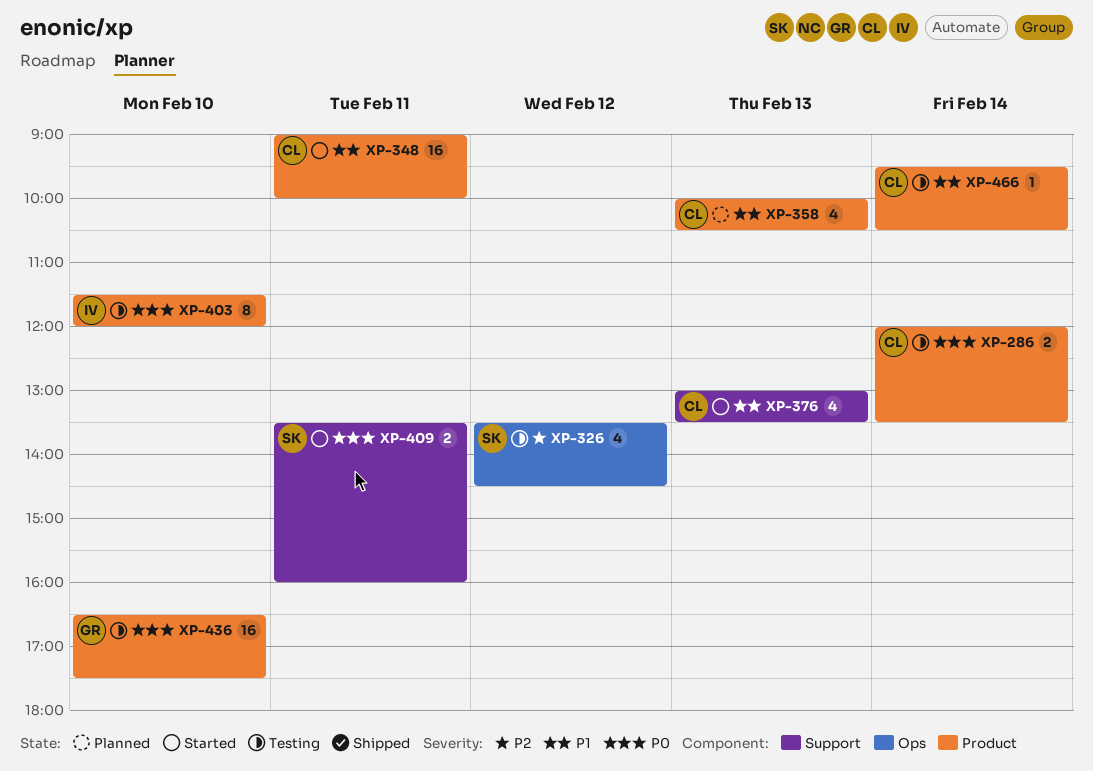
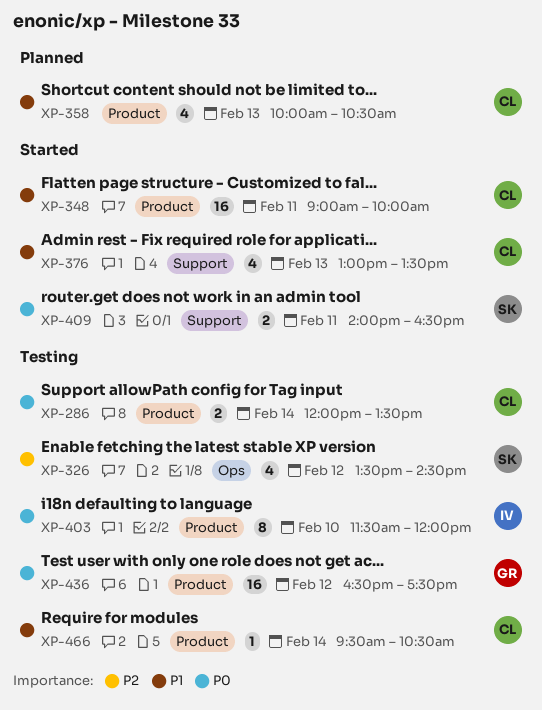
XP-409, begins: 13:30 -> 14:00
XP-409, ends: 16:00 -> 16:30
XP-436, day: Feb 10 -> Feb 12

